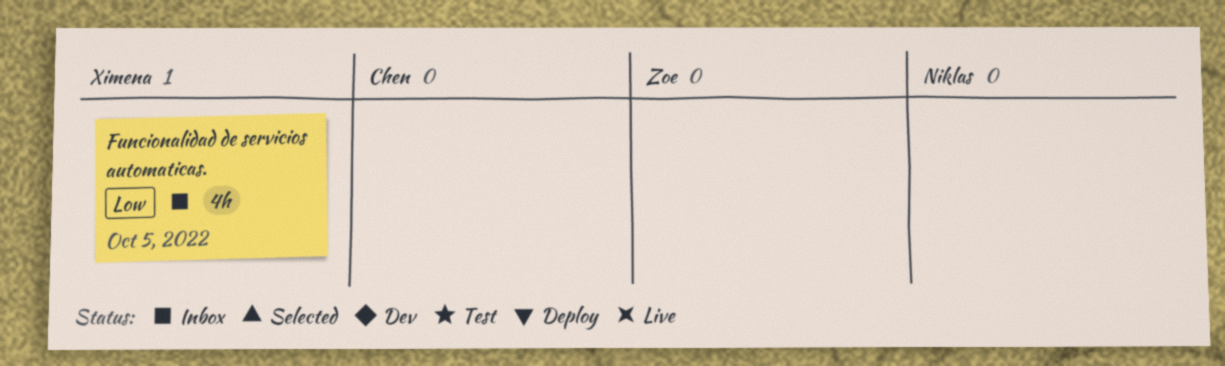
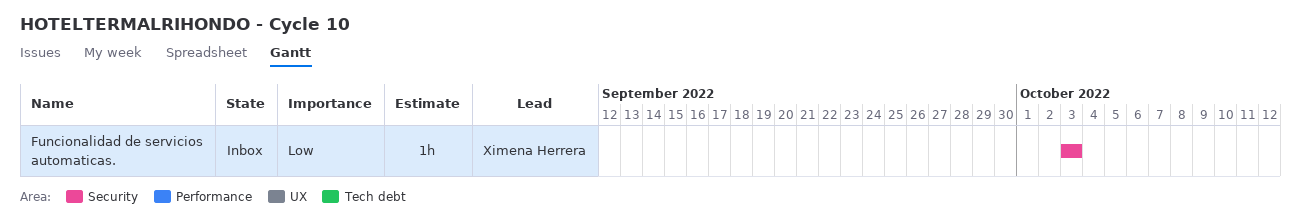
Funcionalidad de servicios automaticas., estimate: 4h -> 1h
Funcionalidad de servicios automaticas., due: Oct 5 -> Oct 3

